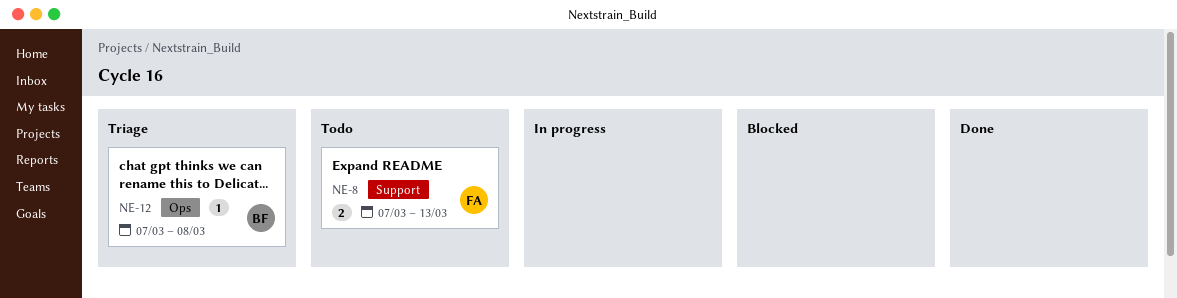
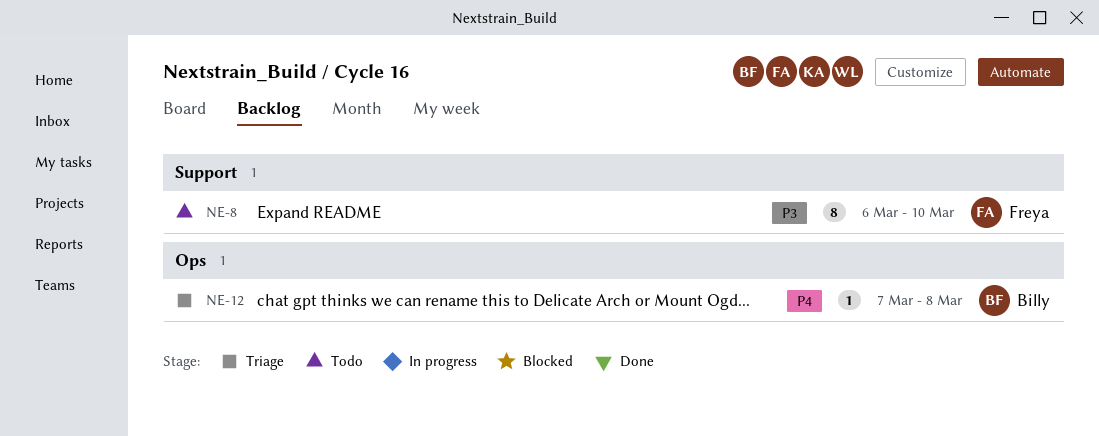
NE-8, estimate: 2 -> 8
NE-8, start: Mar 7 -> Mar 6
NE-8, due: Mar 13 -> Mar 10

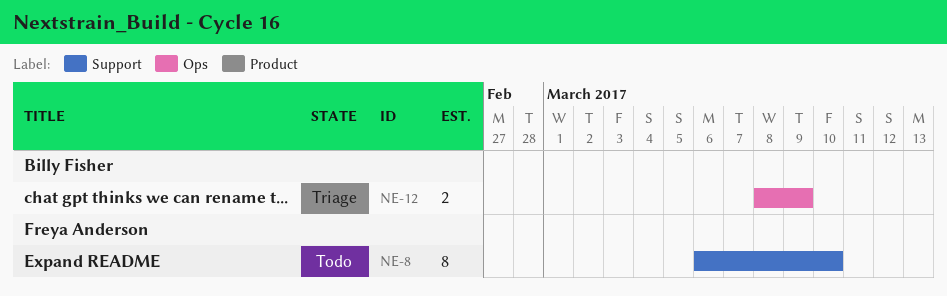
NE-12, estimate: 1 -> 2
NE-12, start: Mar 7 -> Mar 8
NE-12, due: Mar 8 -> Mar 9

